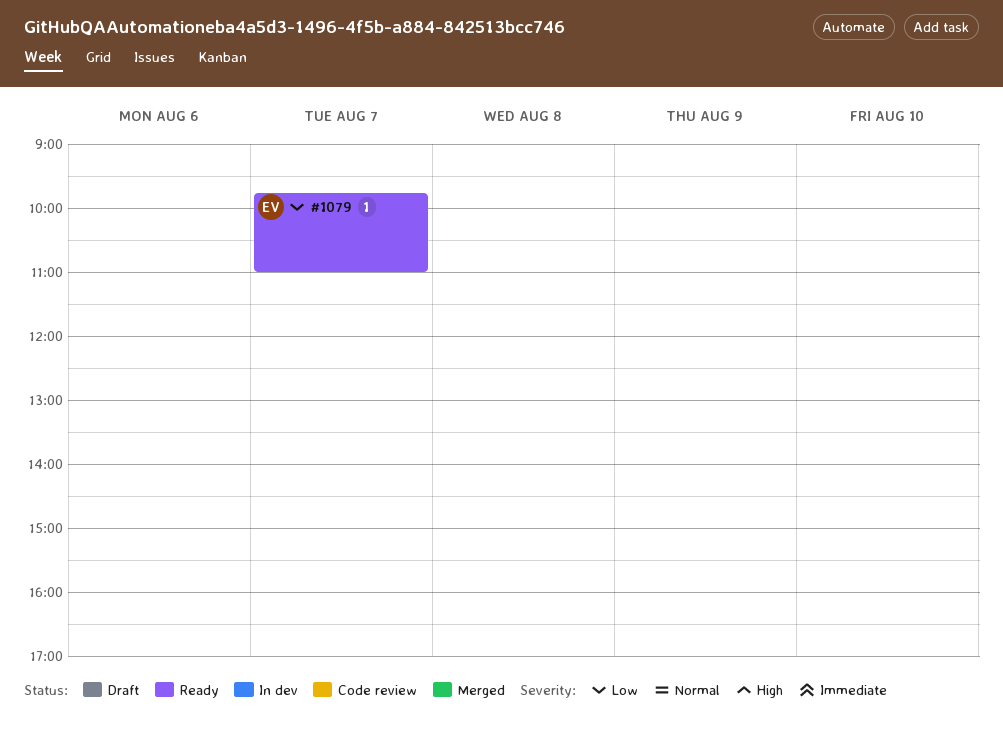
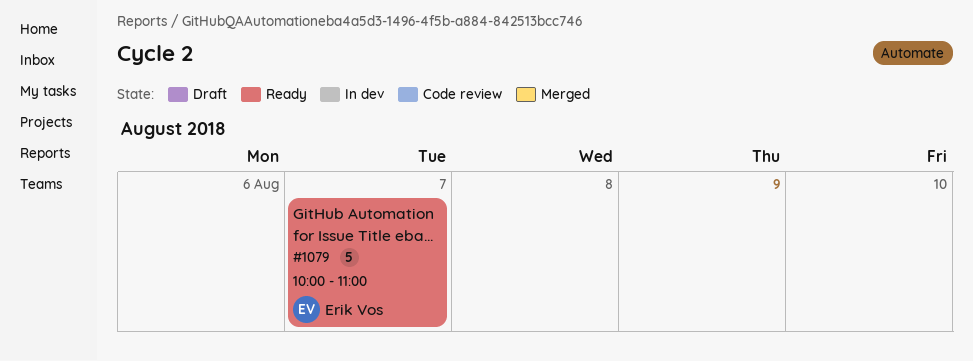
#1079, estimate: 1 -> 5
#1079, begins: 09:45 -> 10:00

